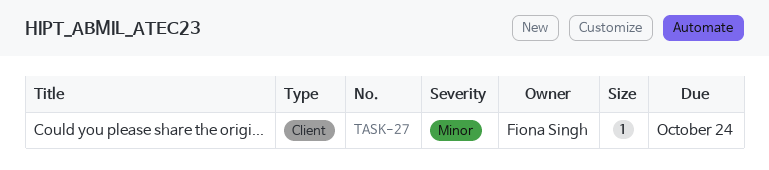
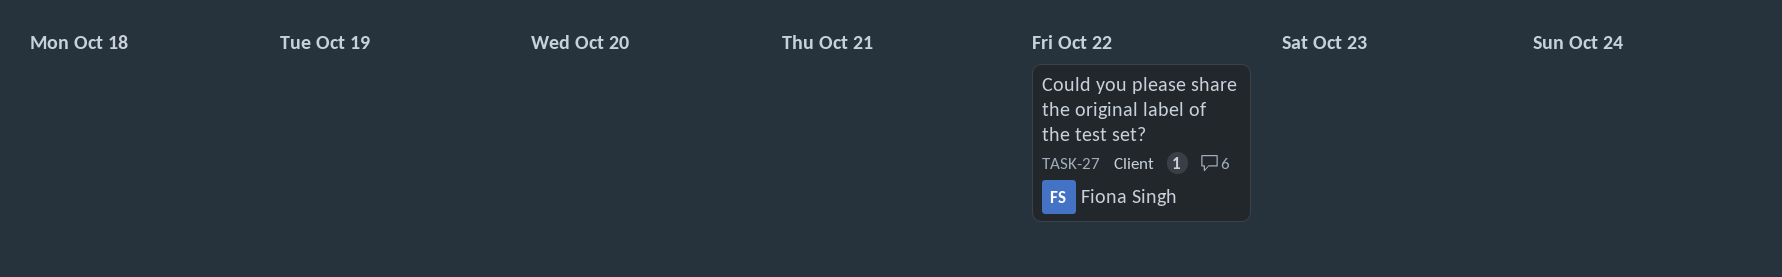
TASK-27, due: Oct 24 -> Oct 22

